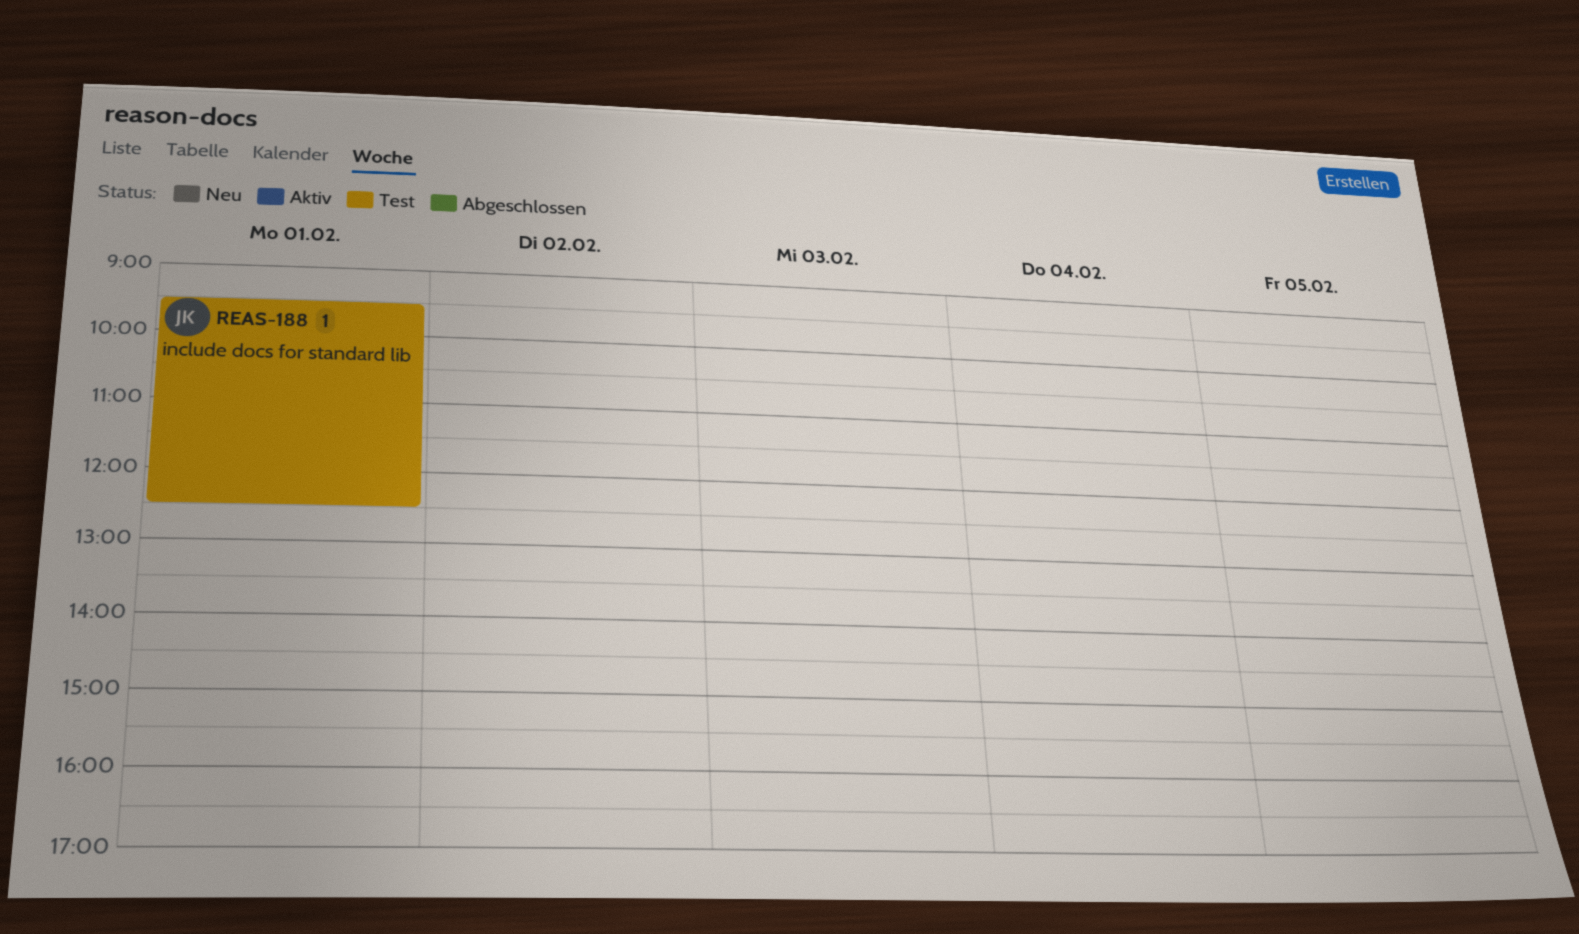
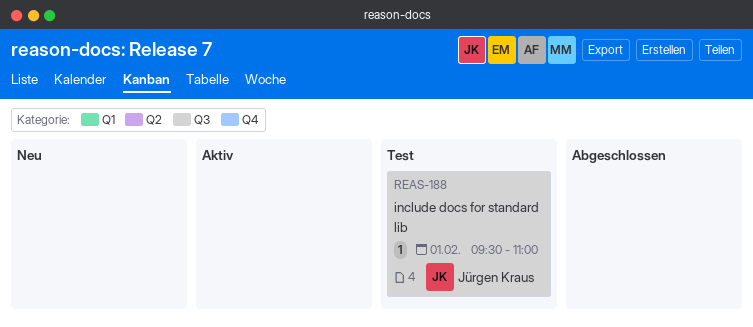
REAS-188, ends: 12:30 -> 11:00

